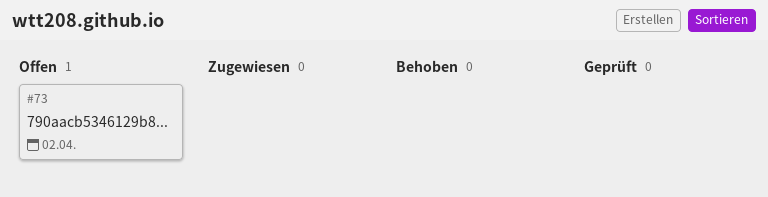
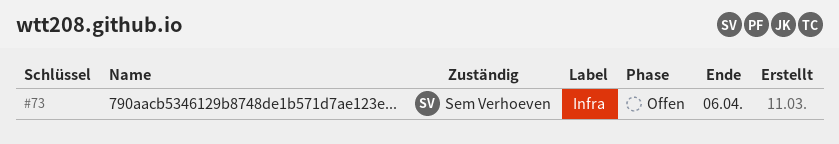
#73, due: Apr 2 -> Apr 6

